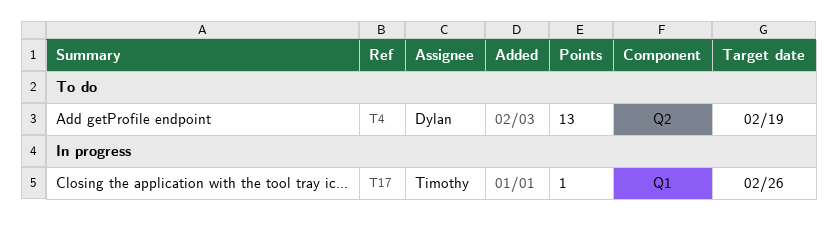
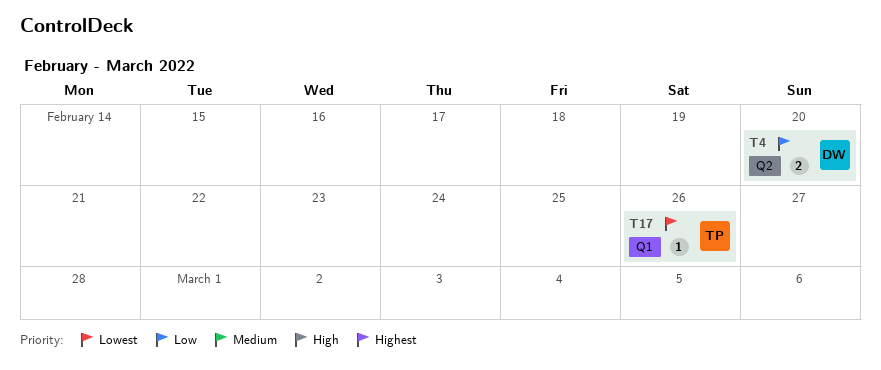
T4, estimate: 13 -> 2
T4, due: Feb 19 -> Feb 20

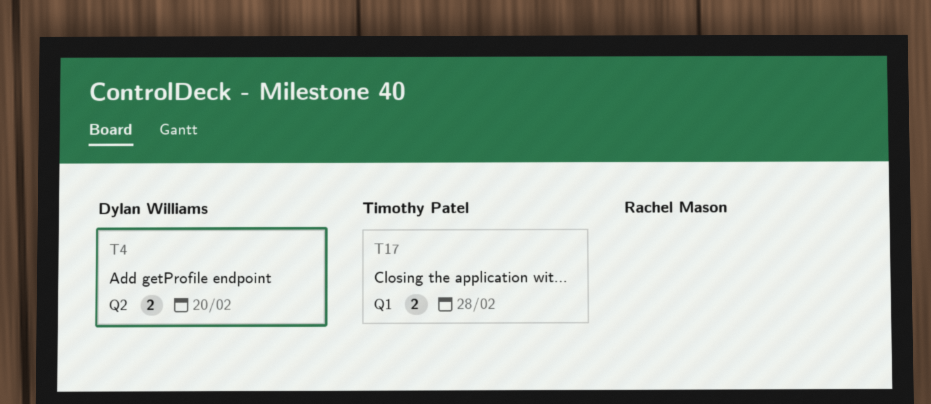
T17, estimate: 1 -> 2
T17, due: Feb 26 -> Feb 28

